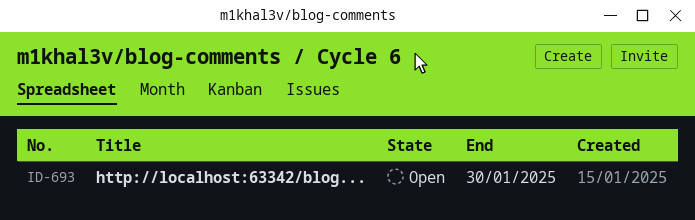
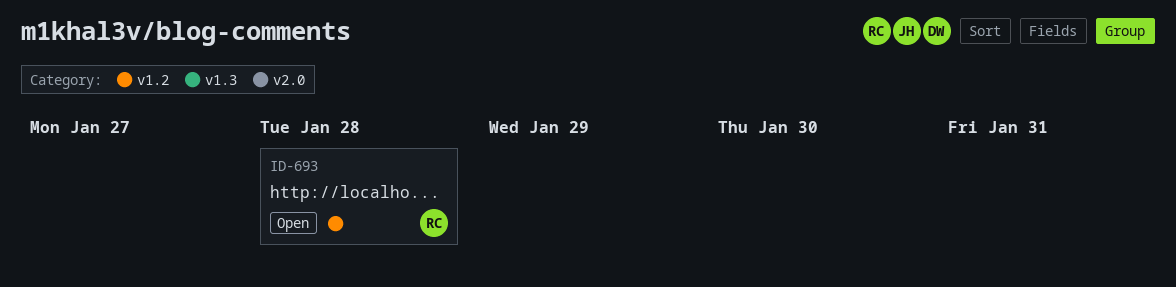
ID-693, due: Jan 30 -> Jan 28

